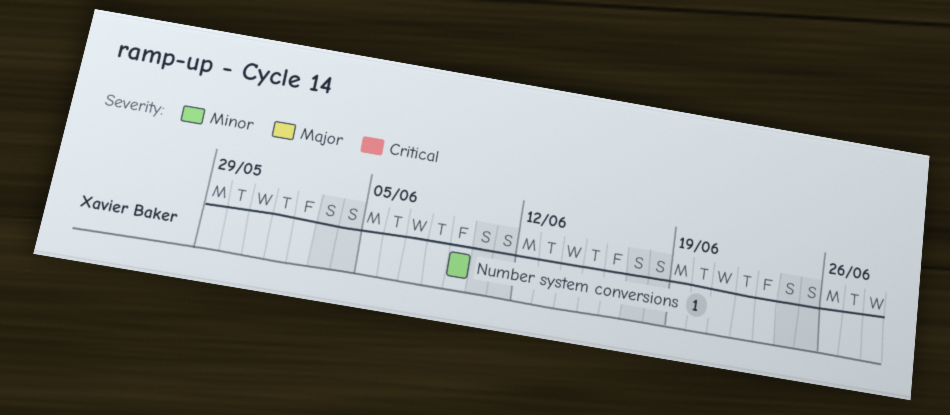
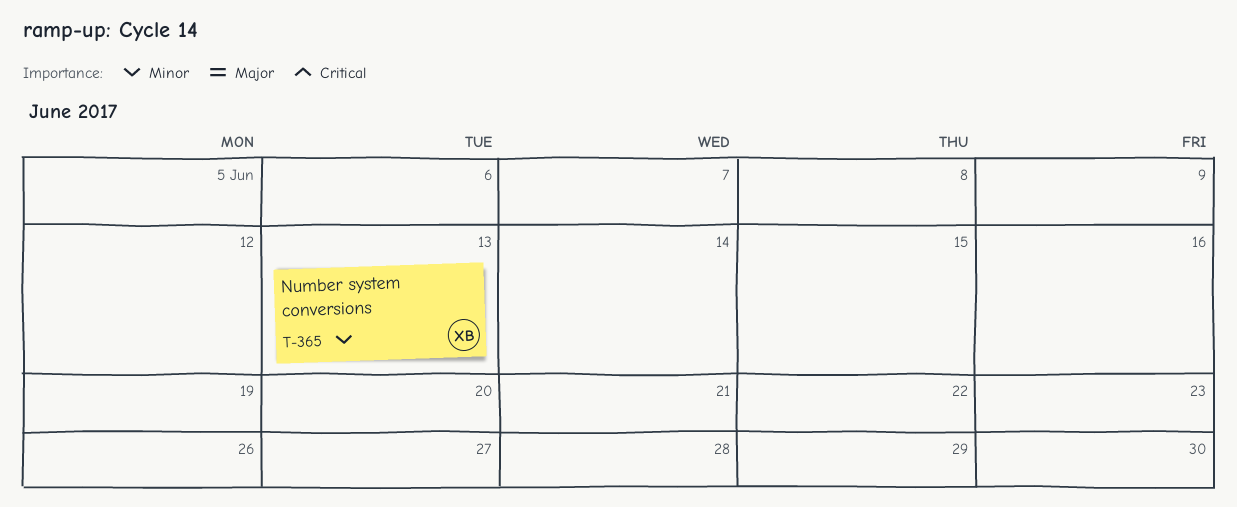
Number system conversions, due: Jun 9 -> Jun 13

